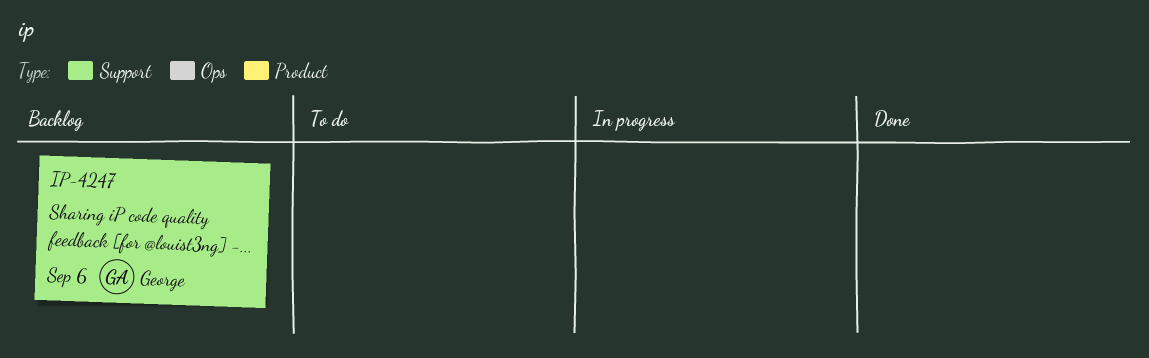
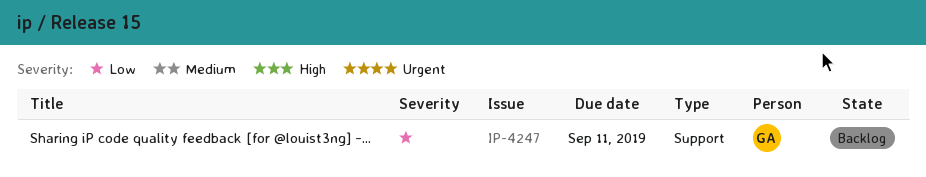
IP-4247, due: Sep 6 -> Sep 11

